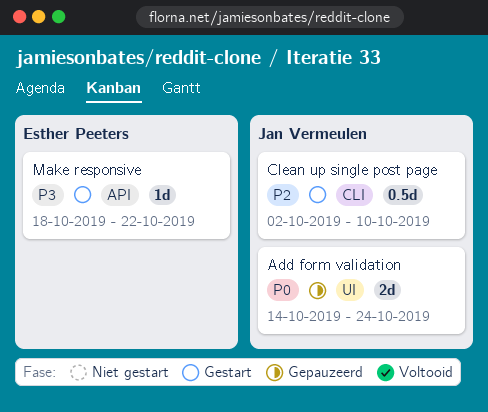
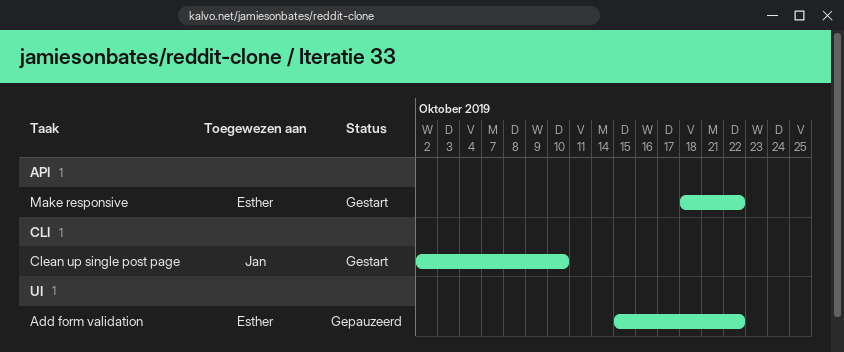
Add form validation, owner: Jan Vermeulen -> Esther Peeters
Add form validation, start: Oct 14 -> Oct 15
Add form validation, due: Oct 24 -> Oct 22

